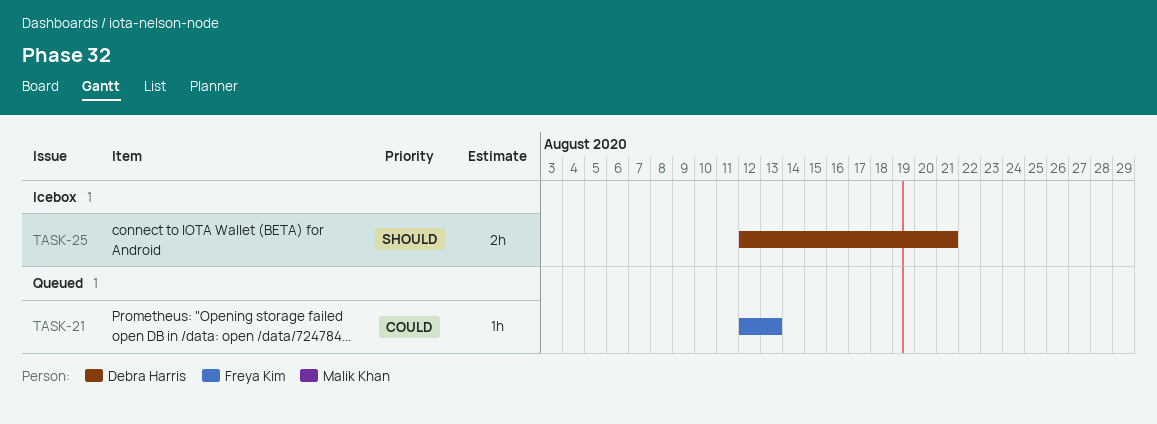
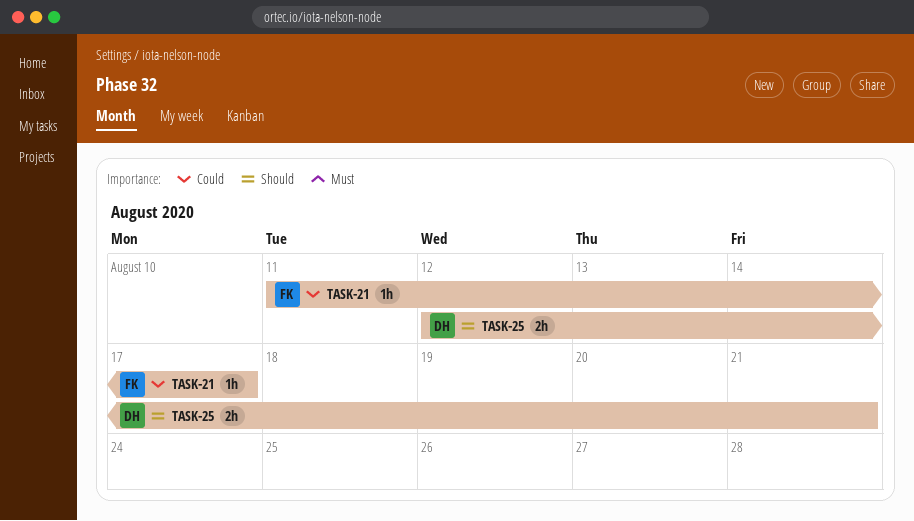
TASK-21, start: Aug 12 -> Aug 11
TASK-21, due: Aug 13 -> Aug 17

